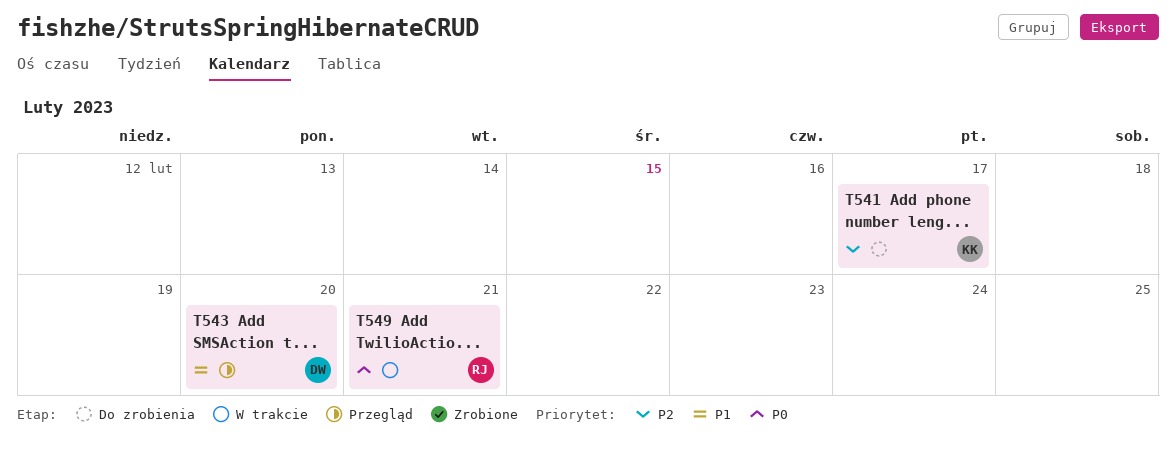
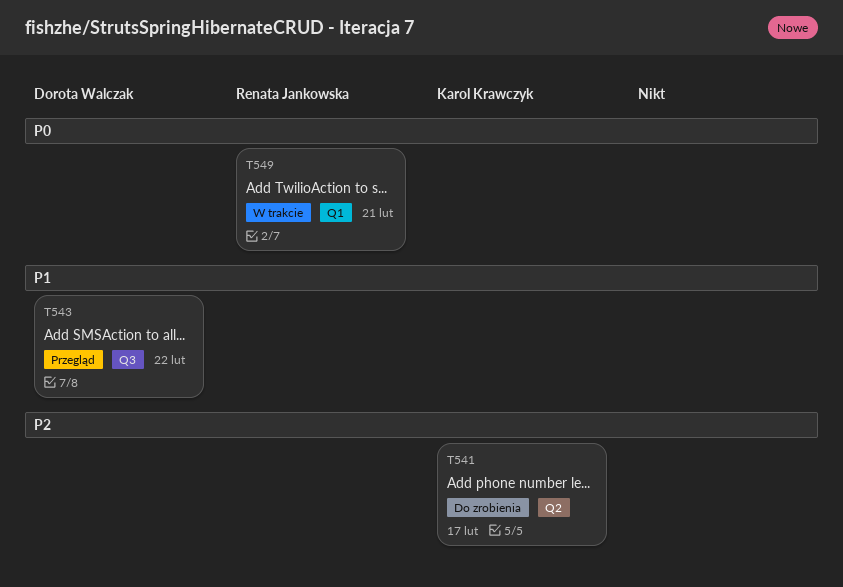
T543, due: Feb 20 -> Feb 22

